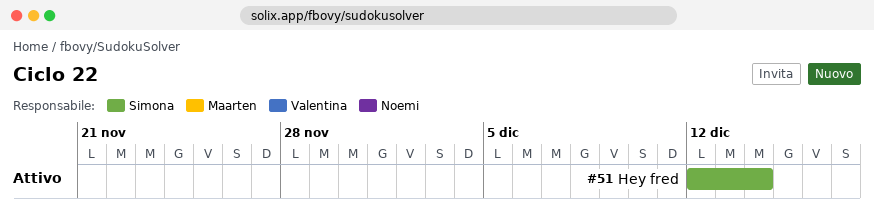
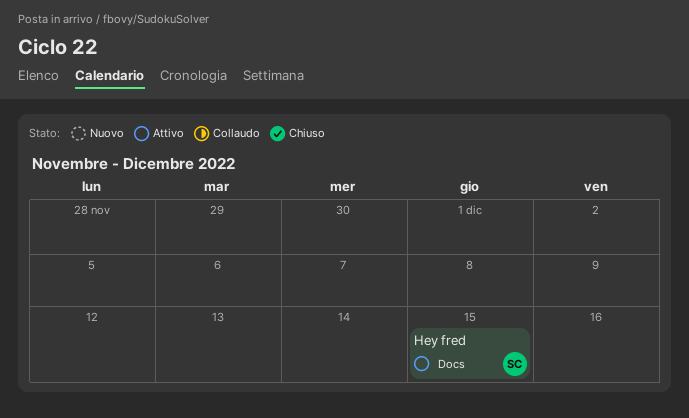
Hey fred, due: Dec 14 -> Dec 15

